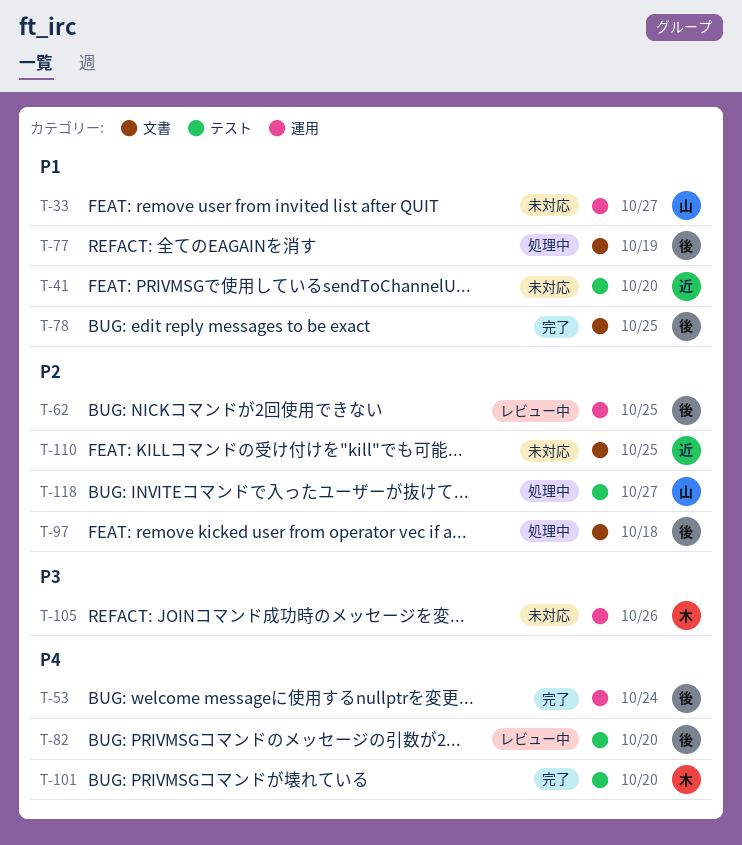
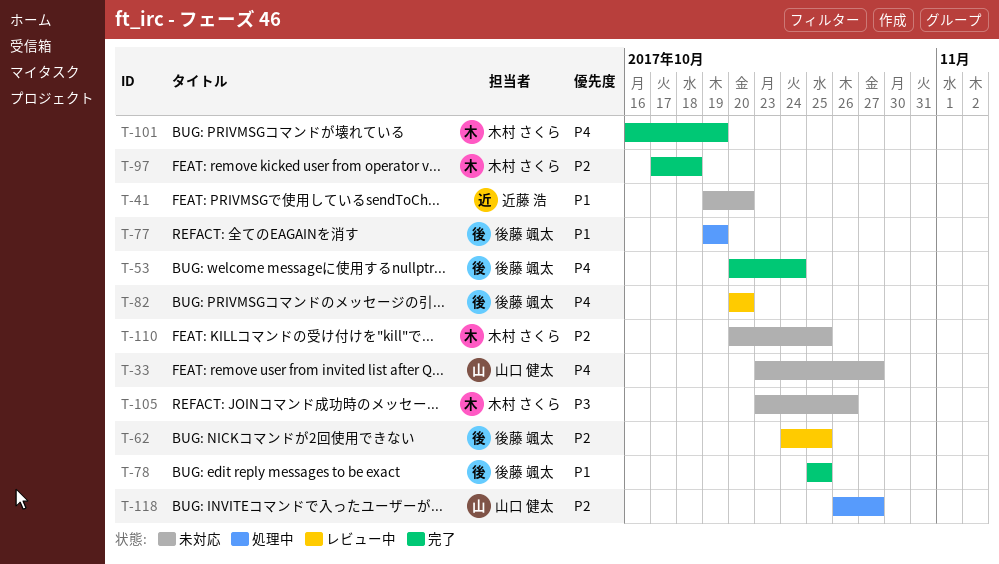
T-33, priority: P1 -> P4
T-97, status: 処理中 -> 完了
T-97, owner: 後藤 颯太 -> 木村 さくら
T-101, due: Oct 20 -> Oct 19
T-110, owner: 近藤 浩 -> 木村 さくら

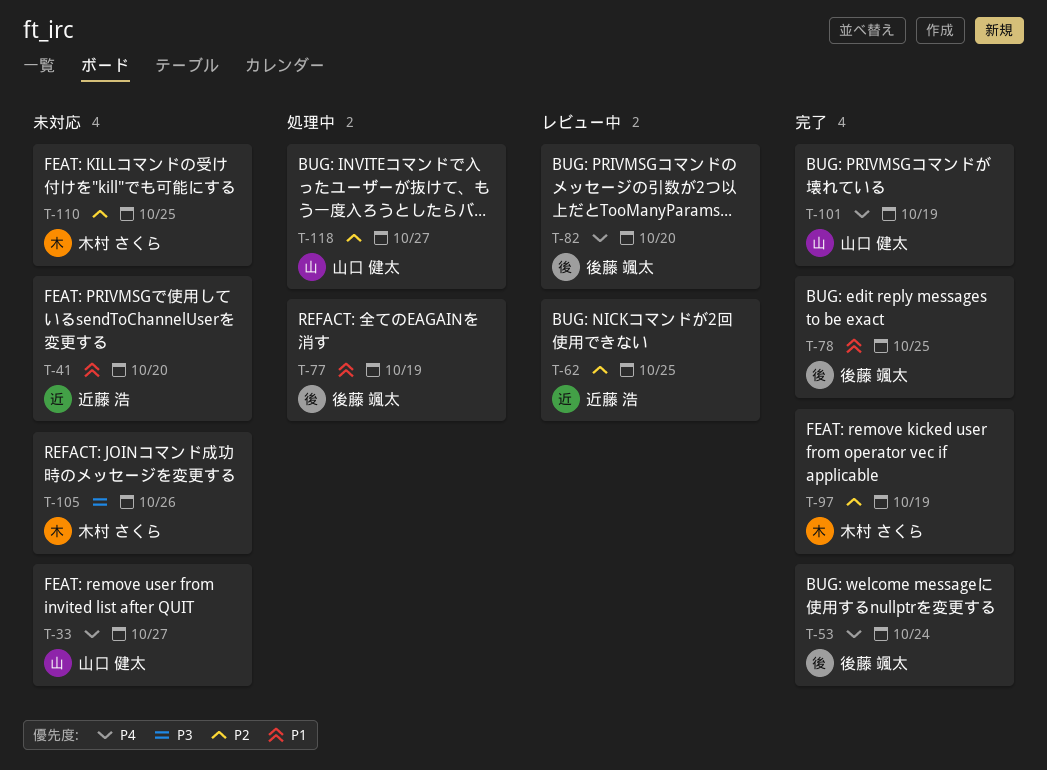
T-62, owner: 後藤 颯太 -> 近藤 浩
T-97, due: Oct 18 -> Oct 19
T-101, owner: 木村 さくら -> 山口 健太

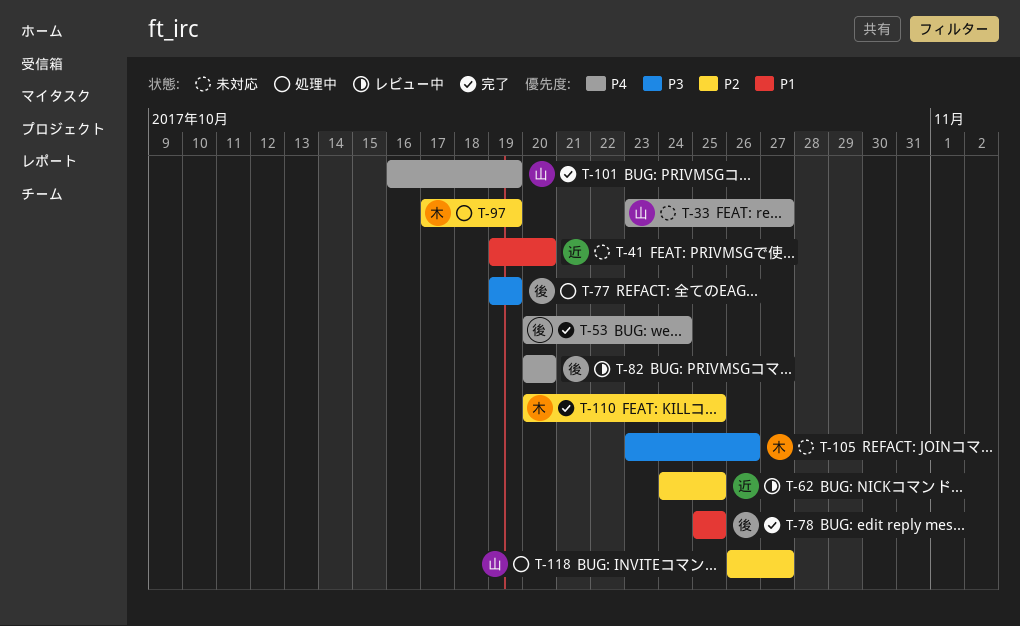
T-77, priority: P1 -> P3
T-97, status: 完了 -> 処理中
T-110, status: 未対応 -> 完了

